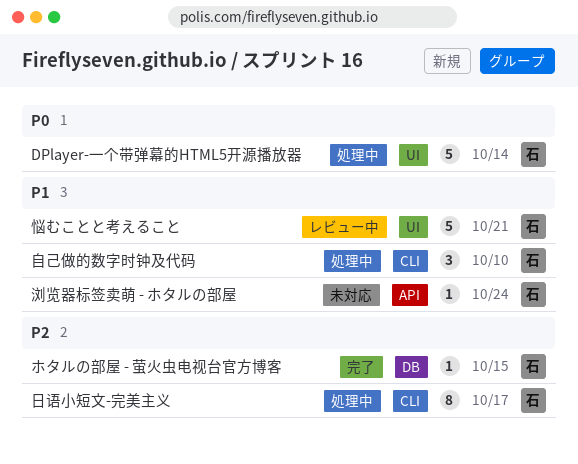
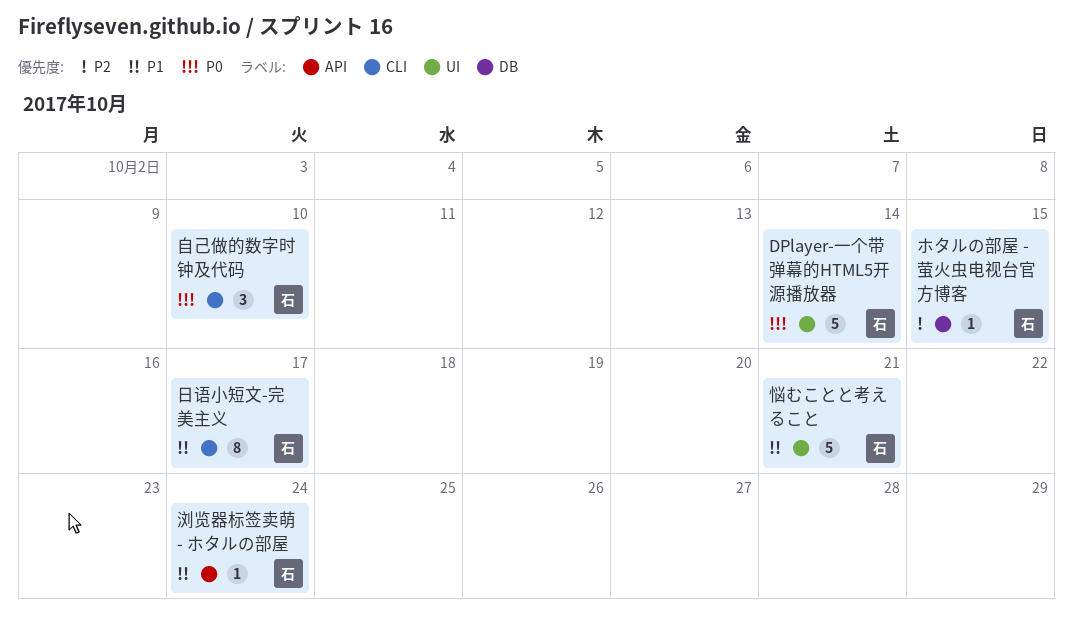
日语小短文-完美主义, priority: P2 -> P1
自己做的数字时钟及代码, priority: P1 -> P0

